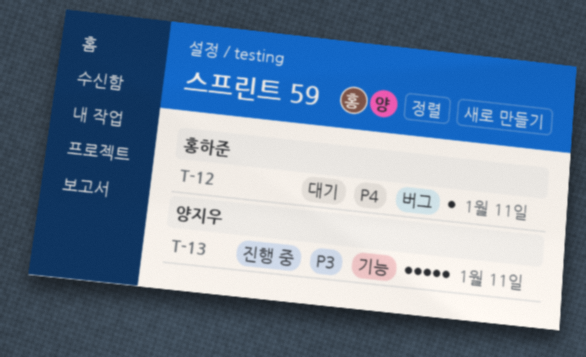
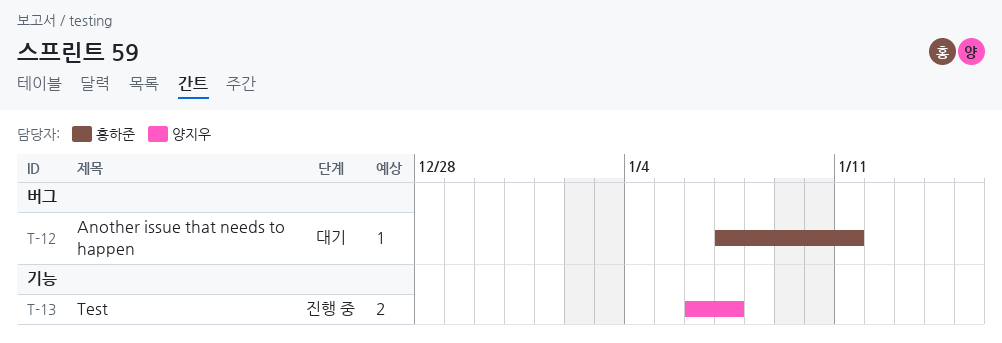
T-13, estimate: 5 -> 2
T-13, due: Jan 11 -> Jan 7

